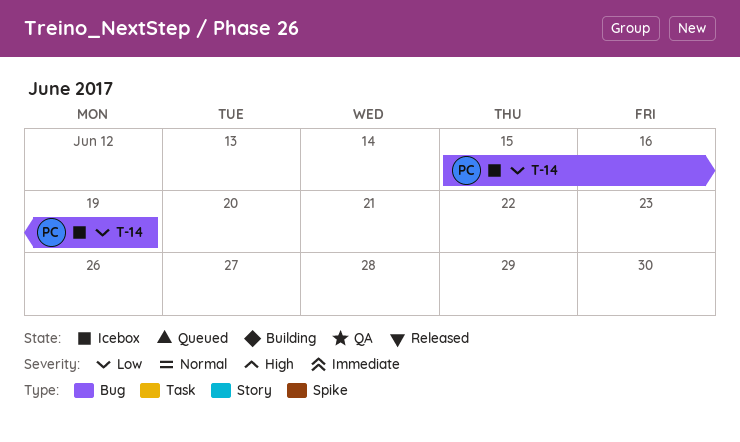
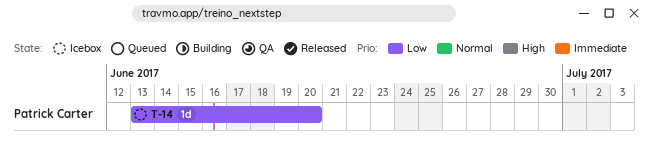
T-14, start: Jun 15 -> Jun 13
T-14, due: Jun 19 -> Jun 20

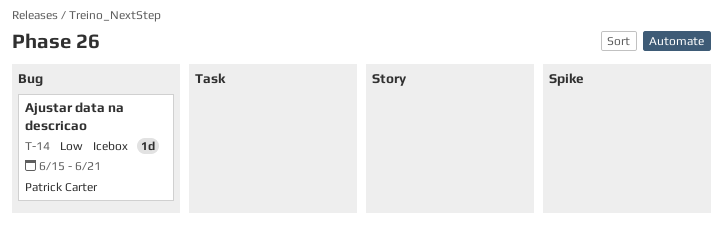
T-14, start: Jun 13 -> Jun 15
T-14, due: Jun 20 -> Jun 21

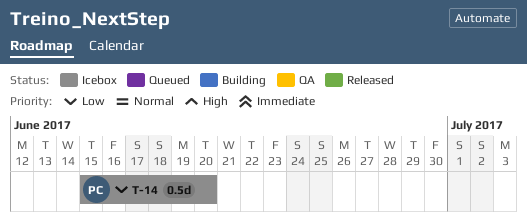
T-14, estimate: 1d -> 0.5d
T-14, due: Jun 21 -> Jun 20

